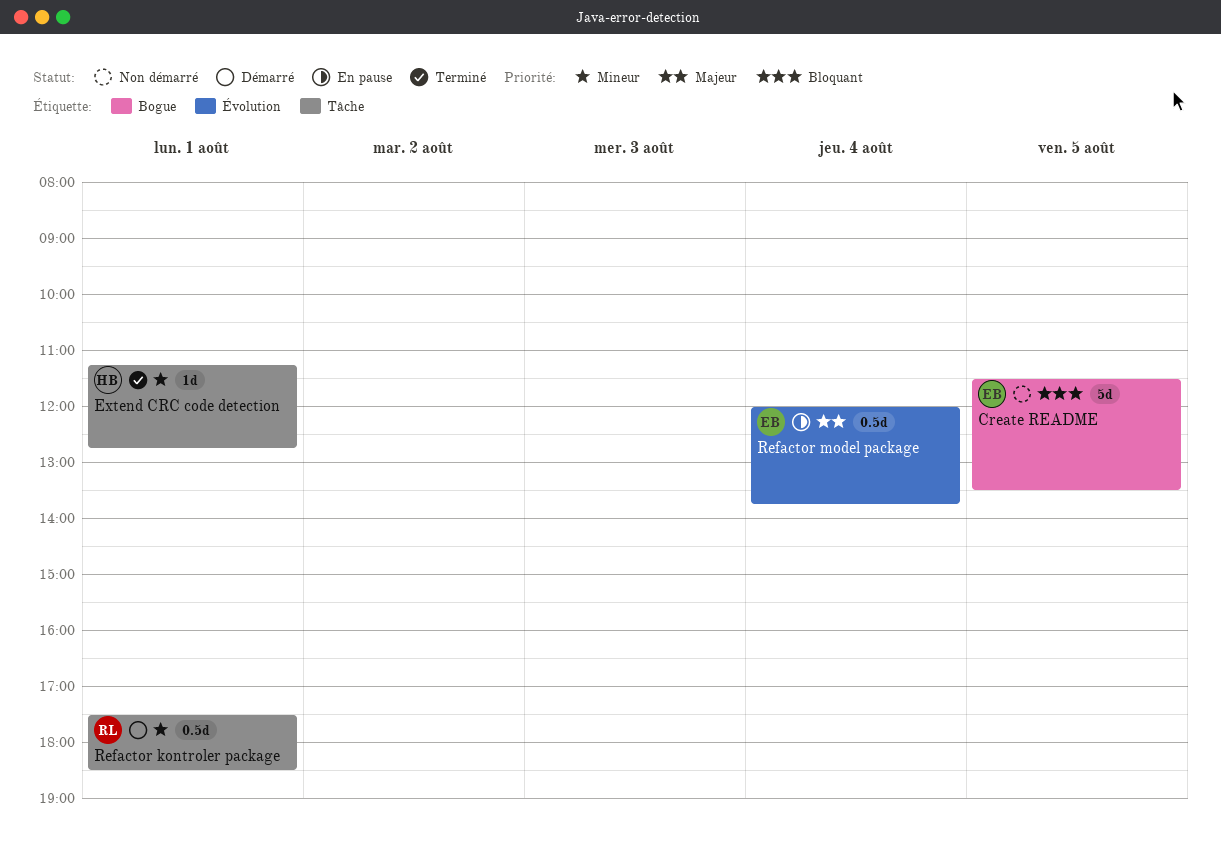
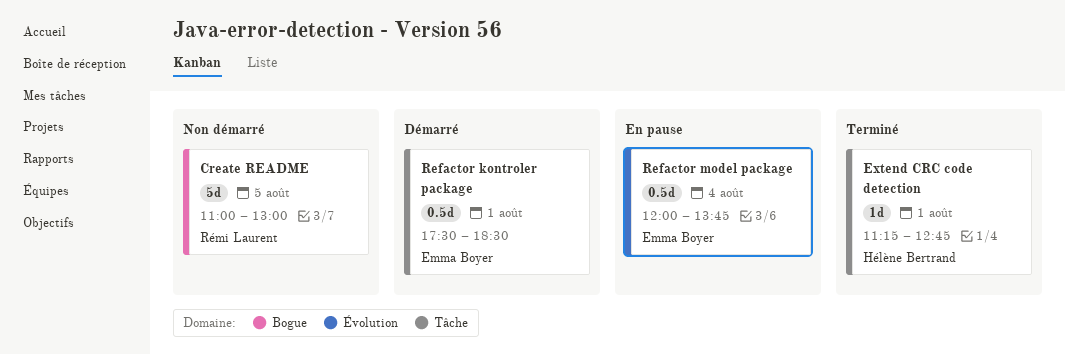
Create README, owner: Emma Boyer -> Rémi Laurent
Create README, begins: 11:30 -> 11:00
Create README, ends: 13:30 -> 13:00
Refactor kontroler package, owner: Rémi Laurent -> Emma Boyer

